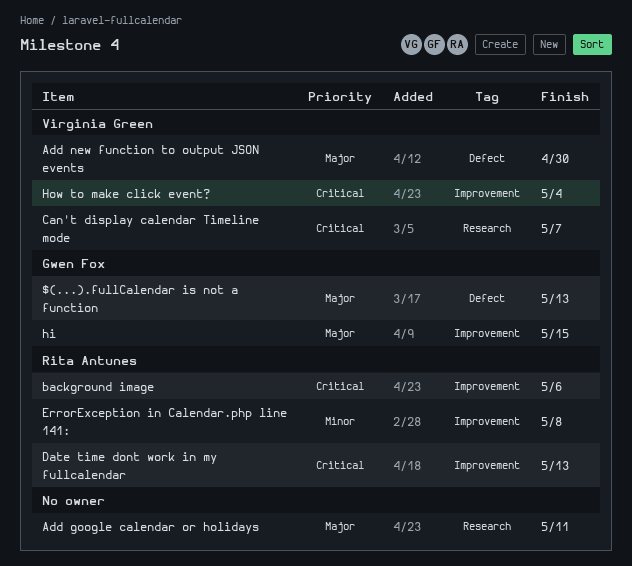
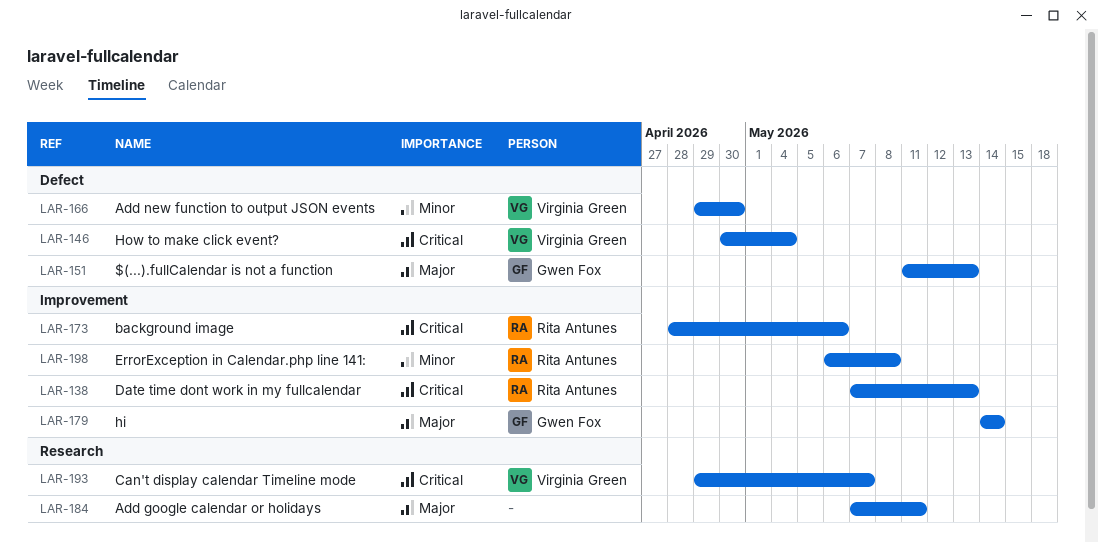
Add new function to output JSON events, priority: Major -> Minor
hi, due: May 15 -> May 14
How to make click event?, label: Improvement -> Defect

